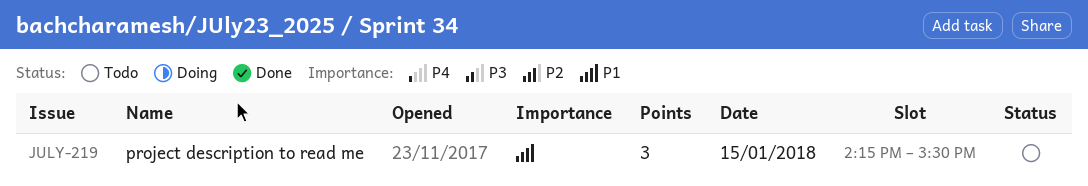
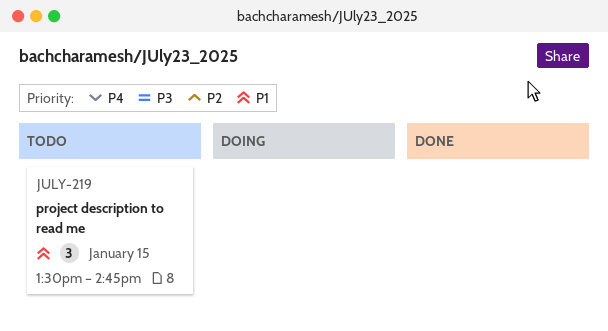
JULY-219, begins: 14:15 -> 13:30
JULY-219, ends: 15:30 -> 14:45

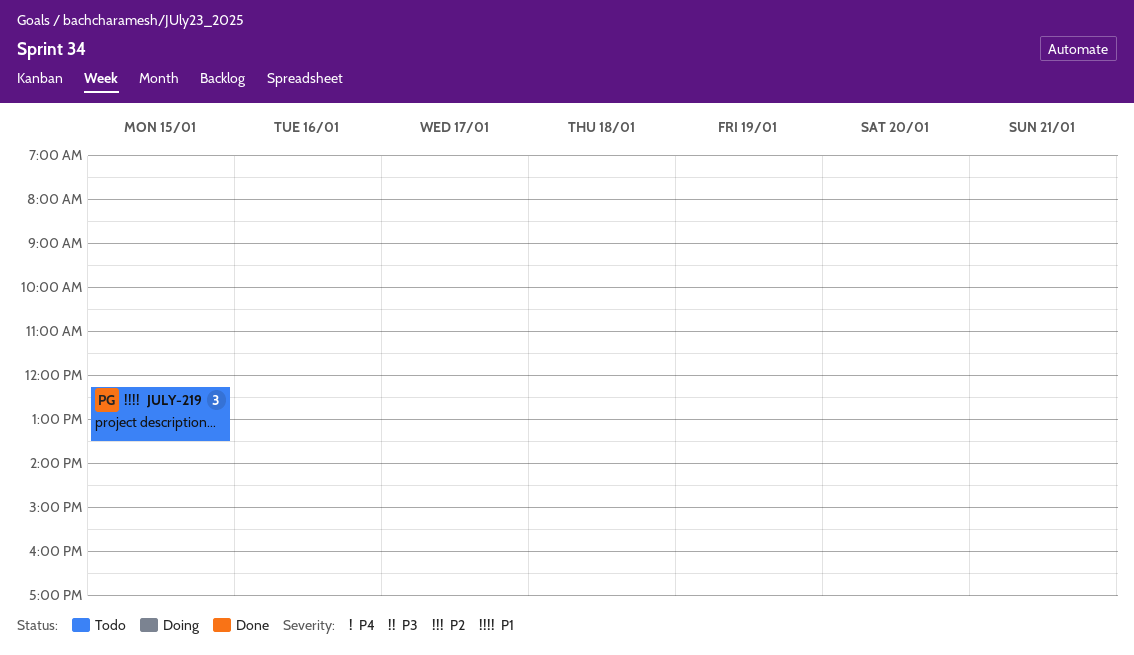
JULY-219, begins: 13:30 -> 12:15
JULY-219, ends: 14:45 -> 13:30

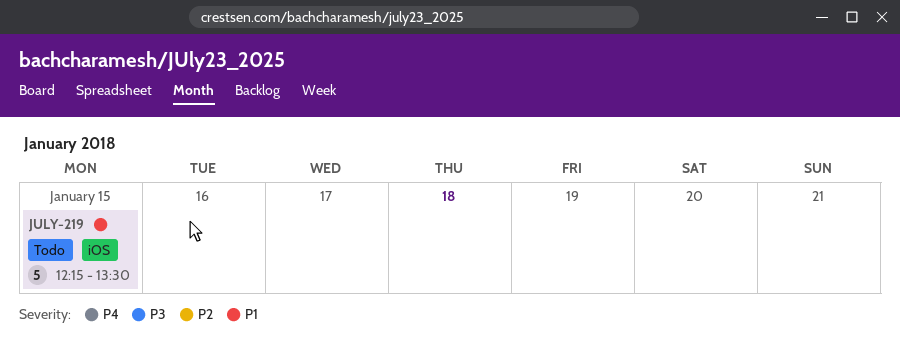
JULY-219, estimate: 3 -> 5

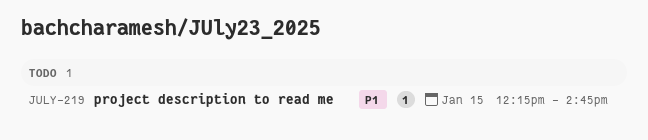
JULY-219, estimate: 5 -> 1
JULY-219, ends: 13:30 -> 14:45

